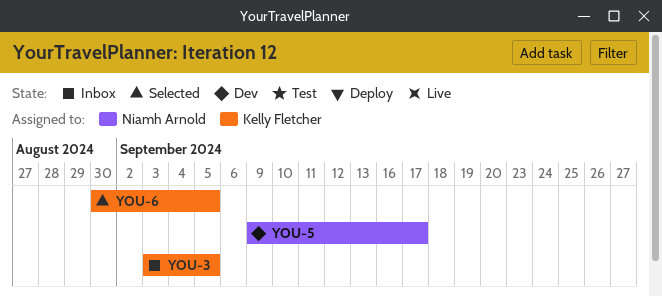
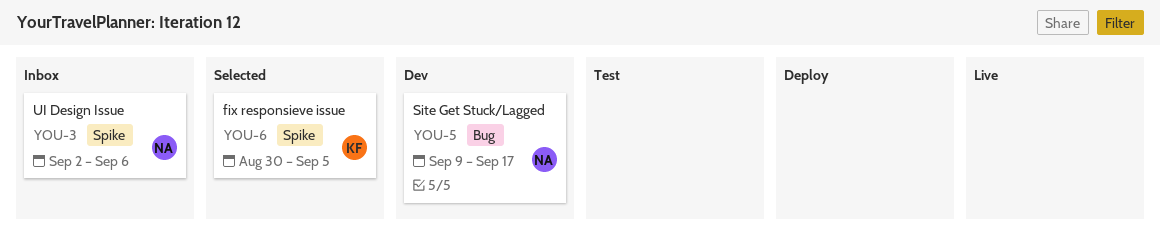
YOU-3, owner: Kelly Fletcher -> Niamh Arnold
YOU-3, start: Sep 3 -> Sep 2
YOU-3, due: Sep 5 -> Sep 6

